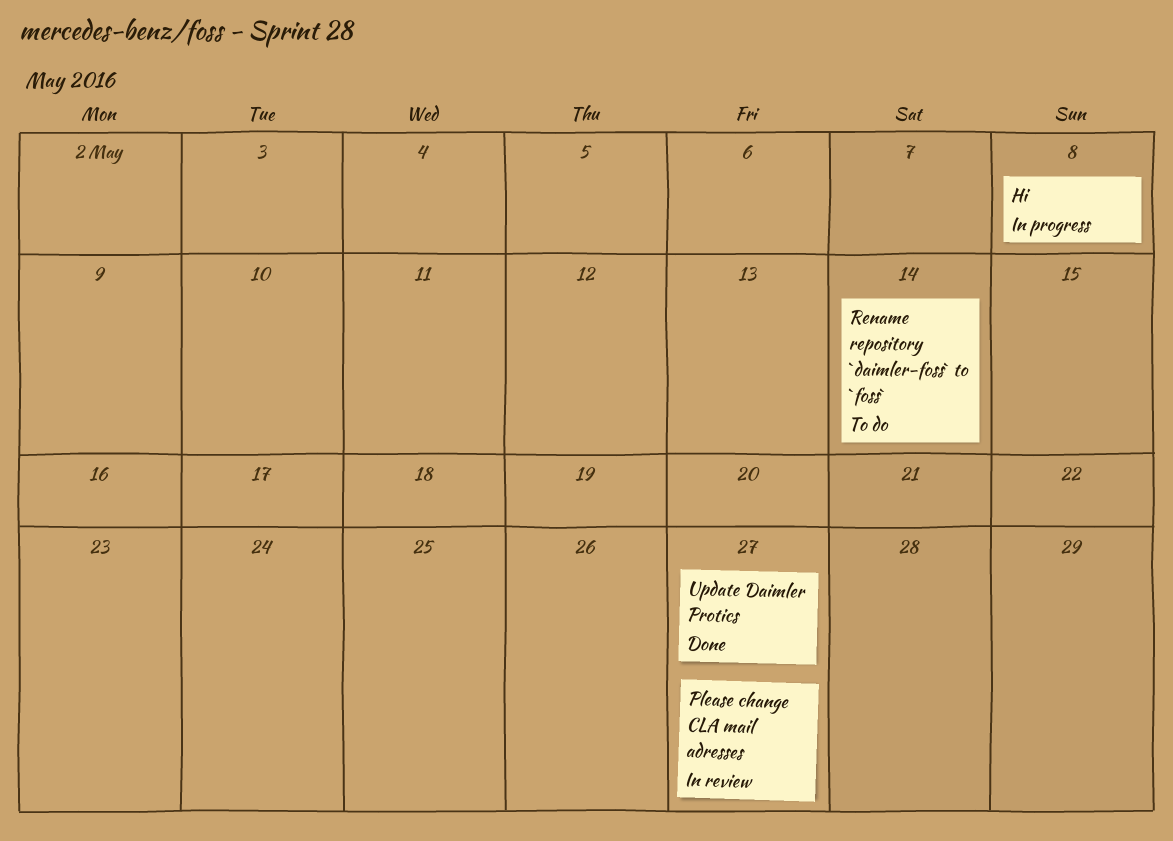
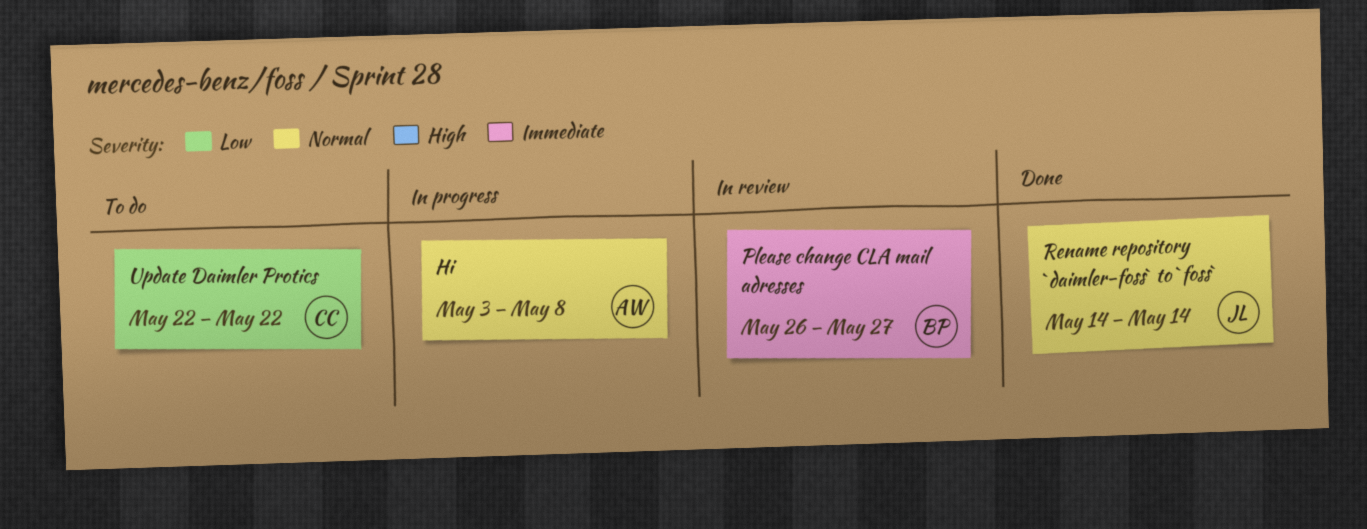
Rename repository `daimler-foss` to `foss`, status: To do -> Done
Update Daimler Protics, status: Done -> To do
Update Daimler Protics, due: May 27 -> May 22

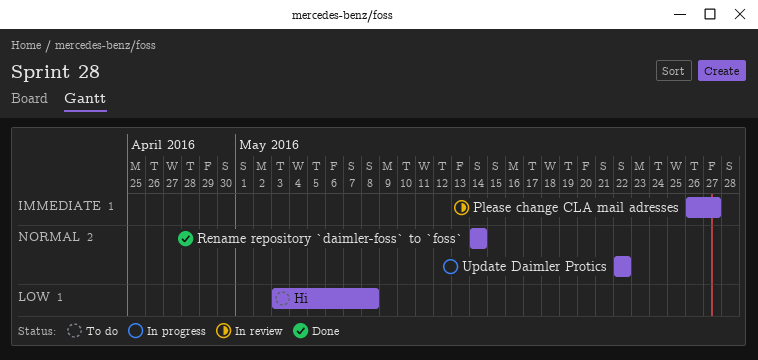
Hi, status: In progress -> To do
Hi, priority: Normal -> Low
Update Daimler Protics, status: To do -> In progress
Update Daimler Protics, priority: Low -> Normal

